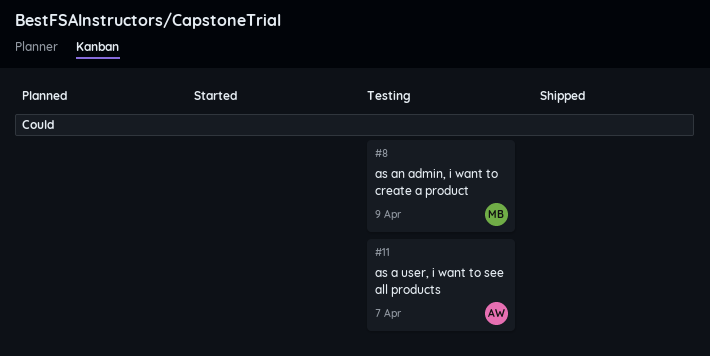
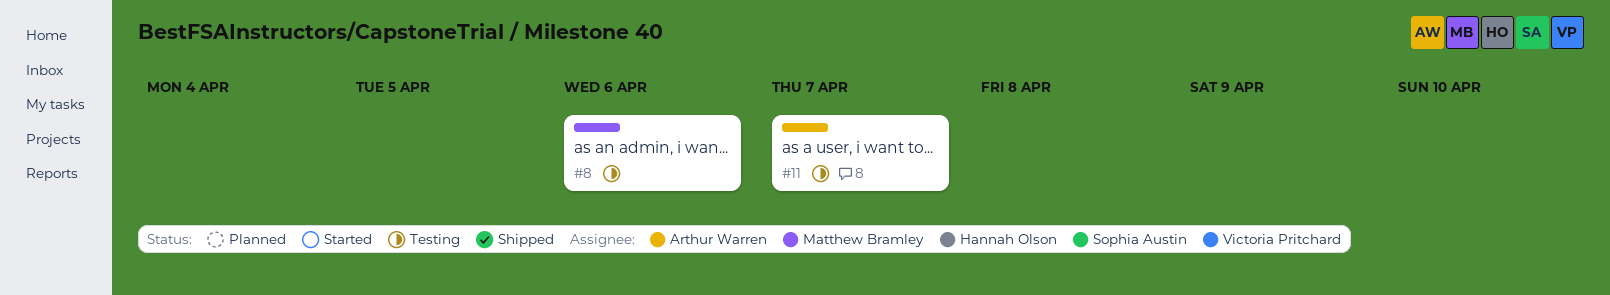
#8, due: Apr 9 -> Apr 6

